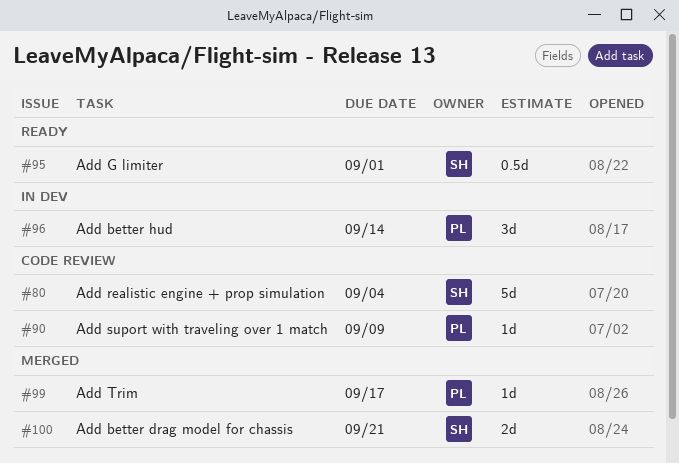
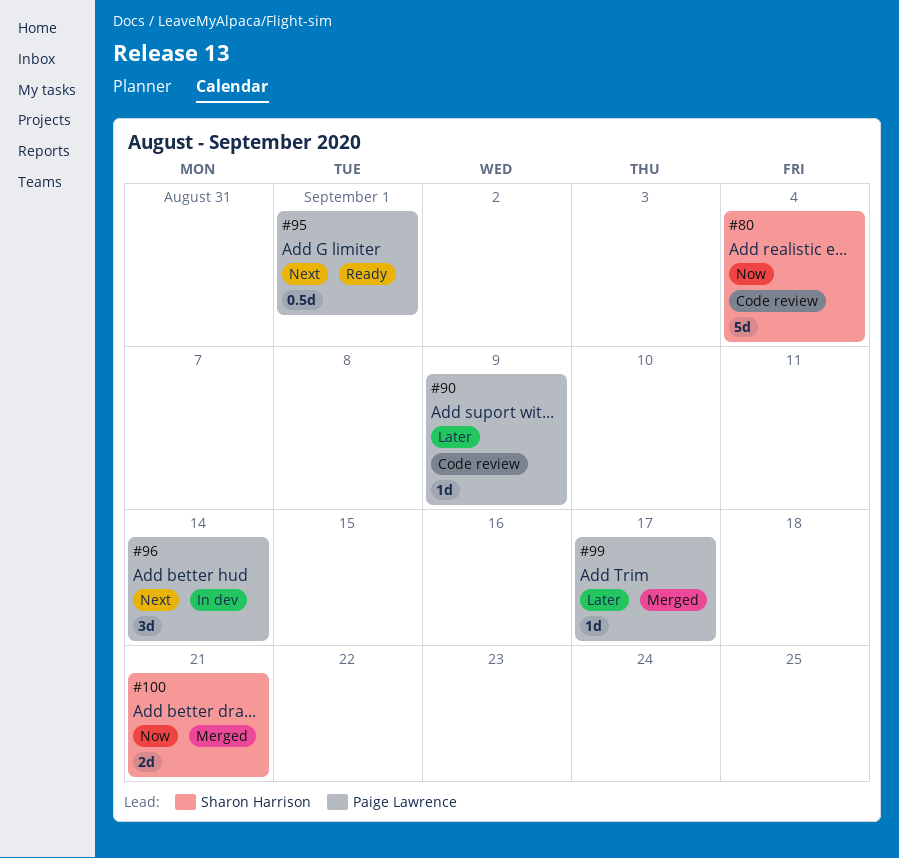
#95, owner: Sharon Harrison -> Paige Lawrence

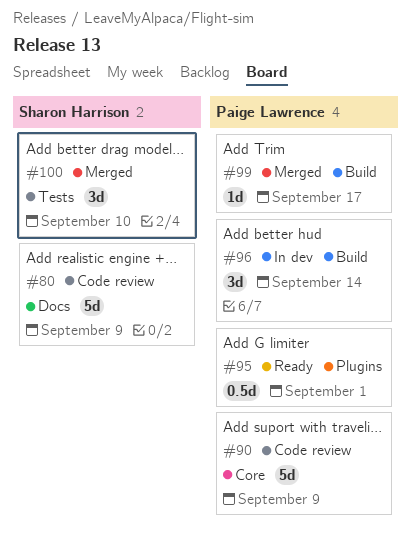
#80, due: Sep 4 -> Sep 9
#90, estimate: 1d -> 5d
#100, estimate: 2d -> 3d
#100, due: Sep 21 -> Sep 10

